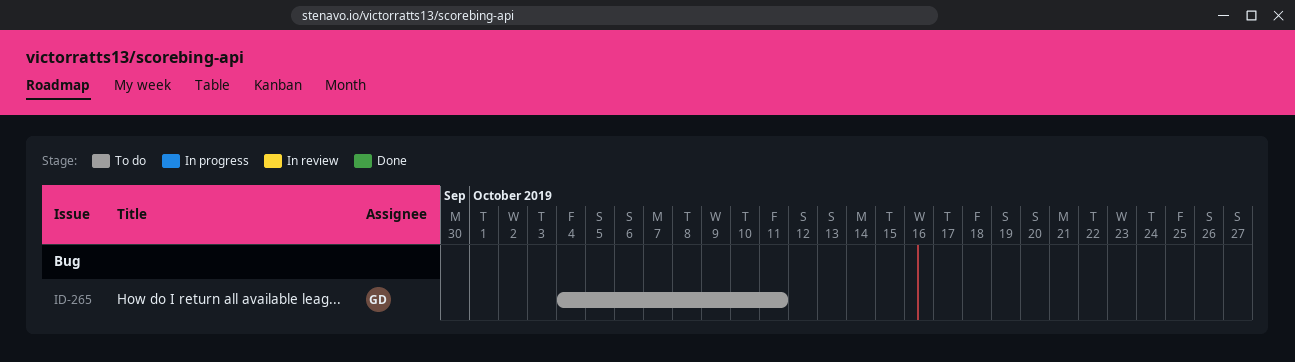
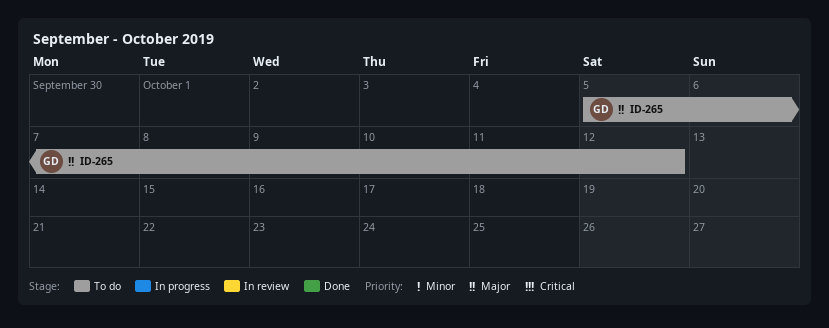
ID-265, start: Oct 4 -> Oct 5
ID-265, due: Oct 11 -> Oct 12

